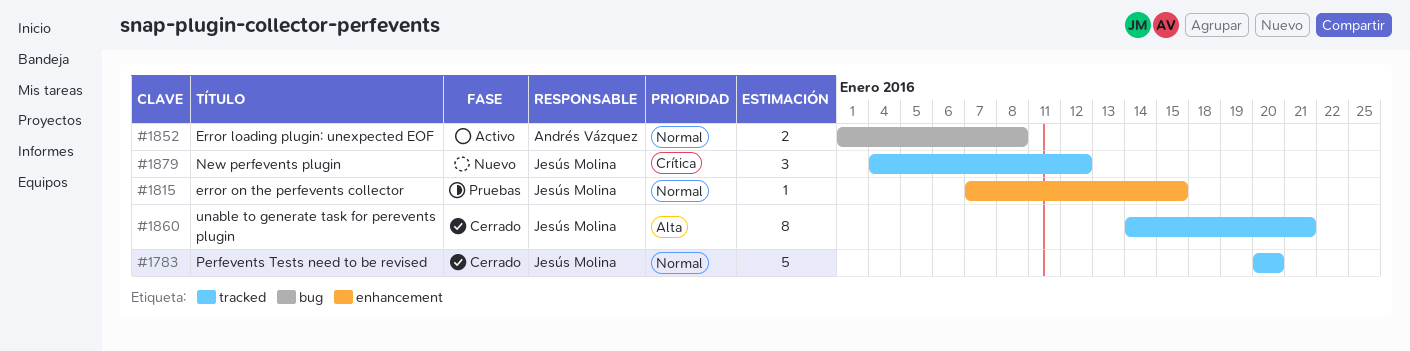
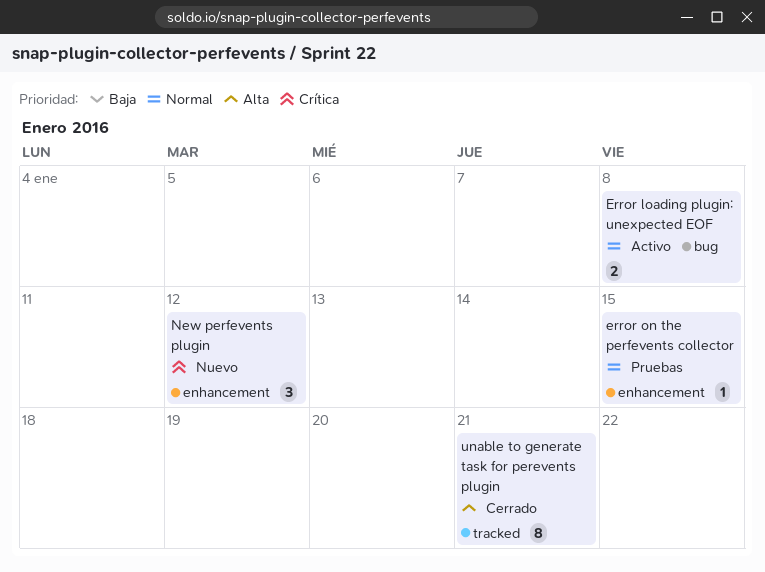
New perfevents plugin, label: tracked -> enhancement
Perfevents Tests need to be revised: present -> none

